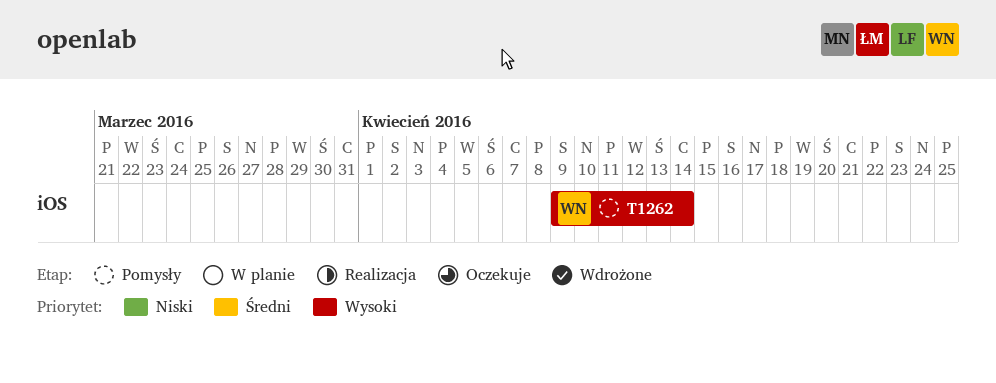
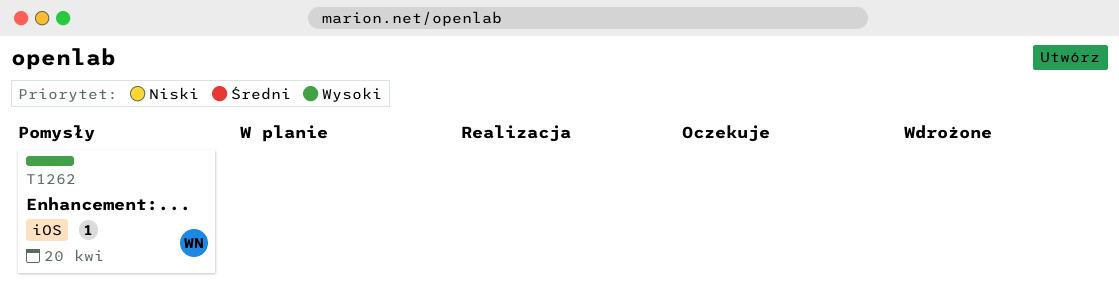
T1262, due: Apr 14 -> Apr 20

